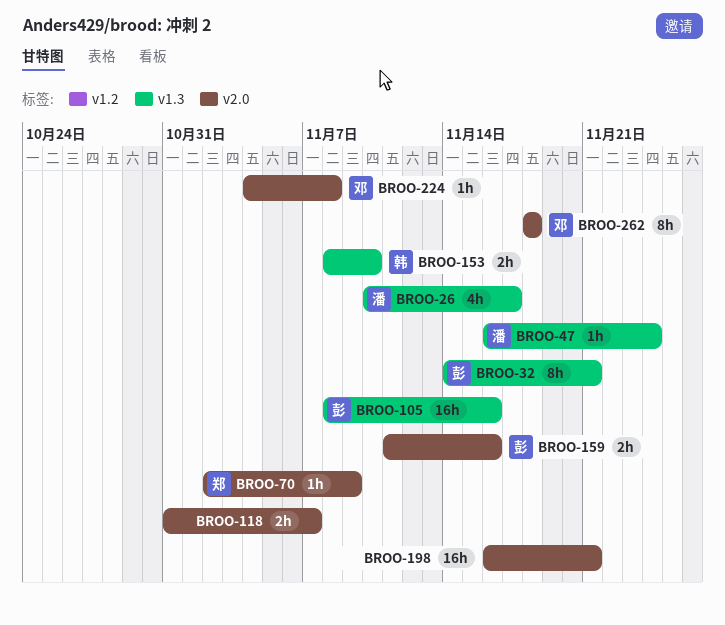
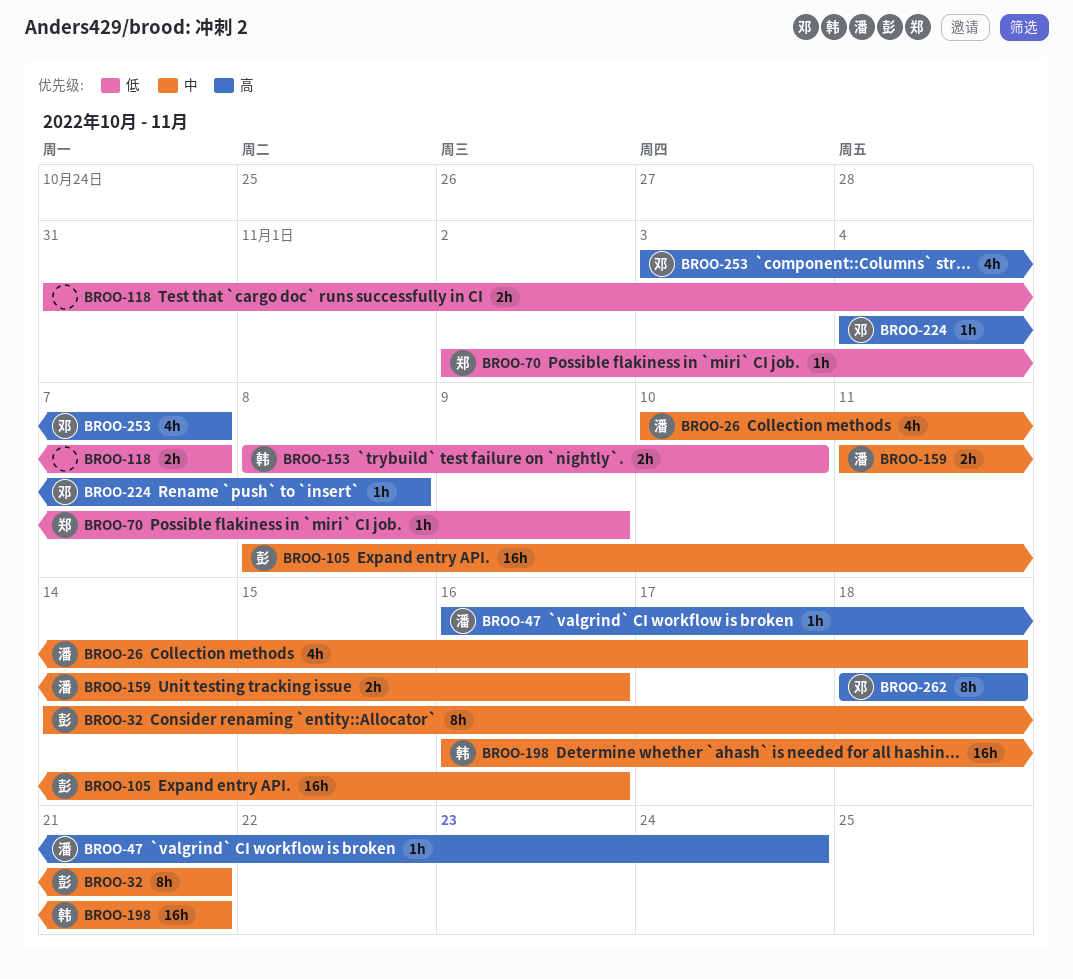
BROO-26, due: Nov 17 -> Nov 18
BROO-159, owner: 彭 -> 潘
BROO-198, owner: none -> 韩
BROO-253: none -> present

